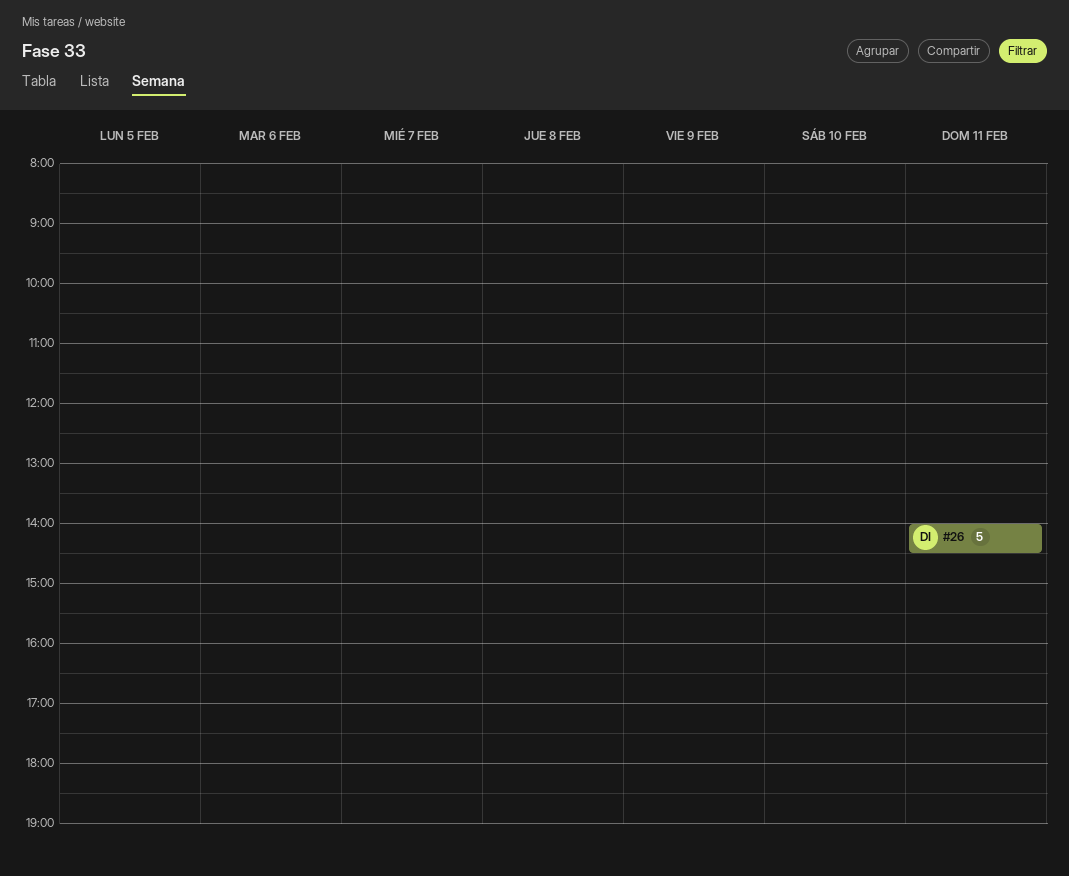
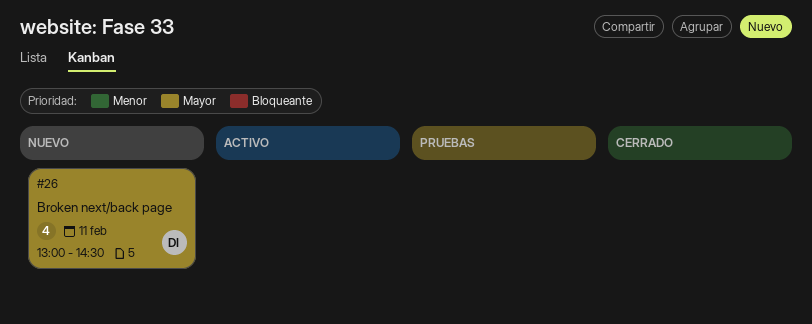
#26, estimate: 5 -> 4
#26, begins: 14:00 -> 13:00

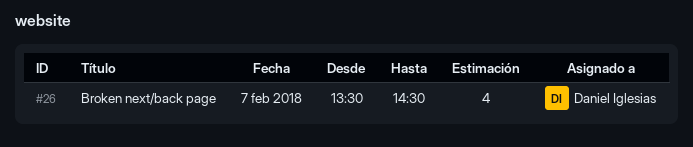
#26, day: Feb 11 -> Feb 7
#26, begins: 13:00 -> 13:30

